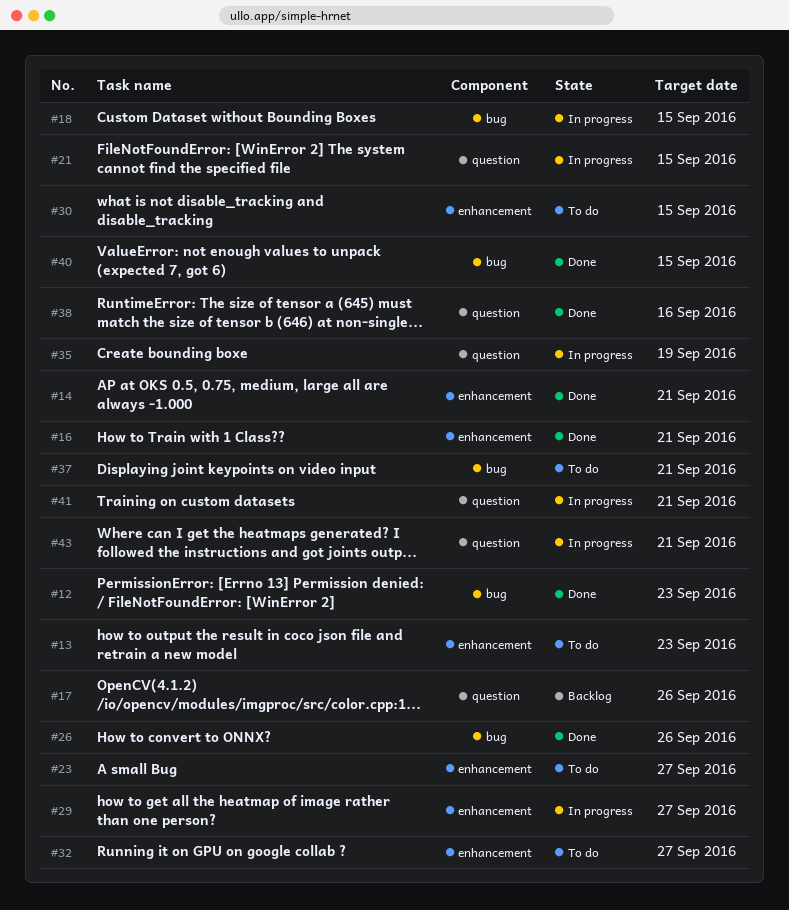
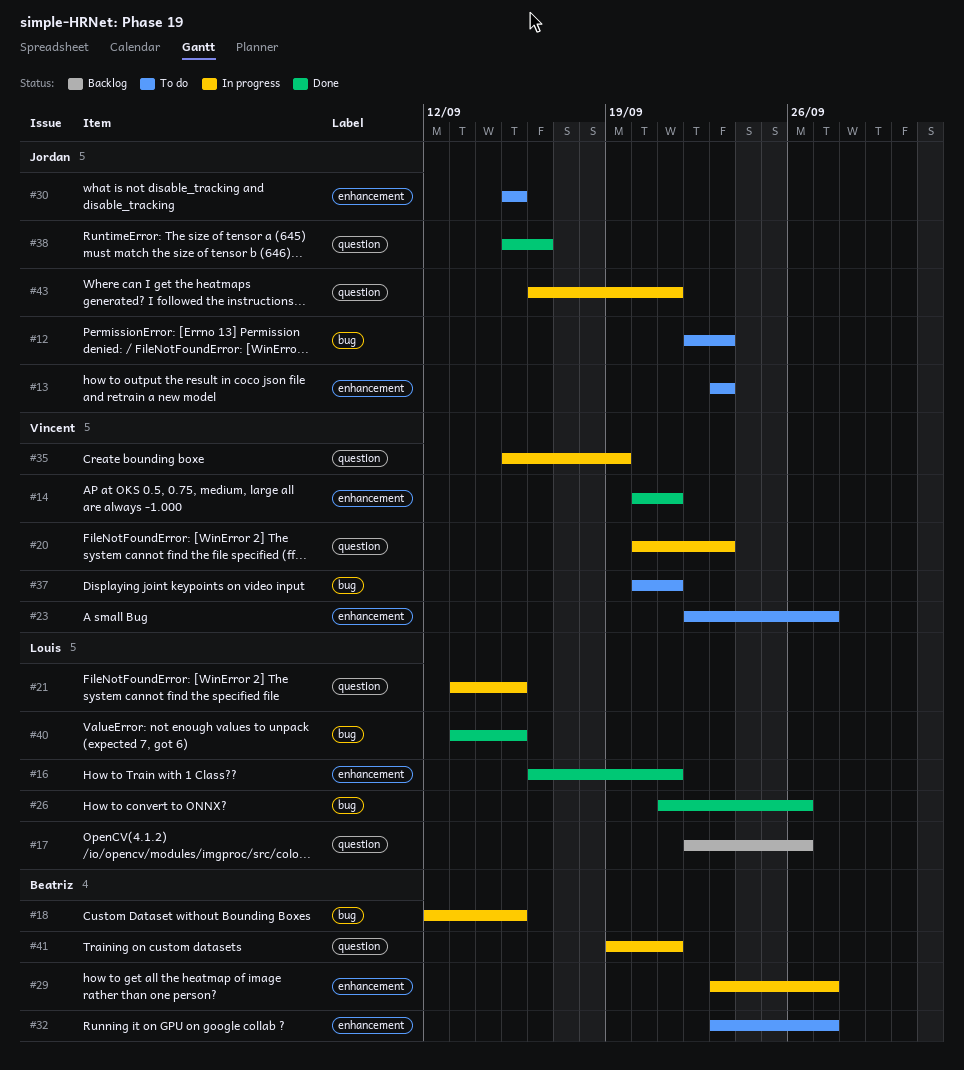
#12, status: Done -> To do
#20: none -> present

